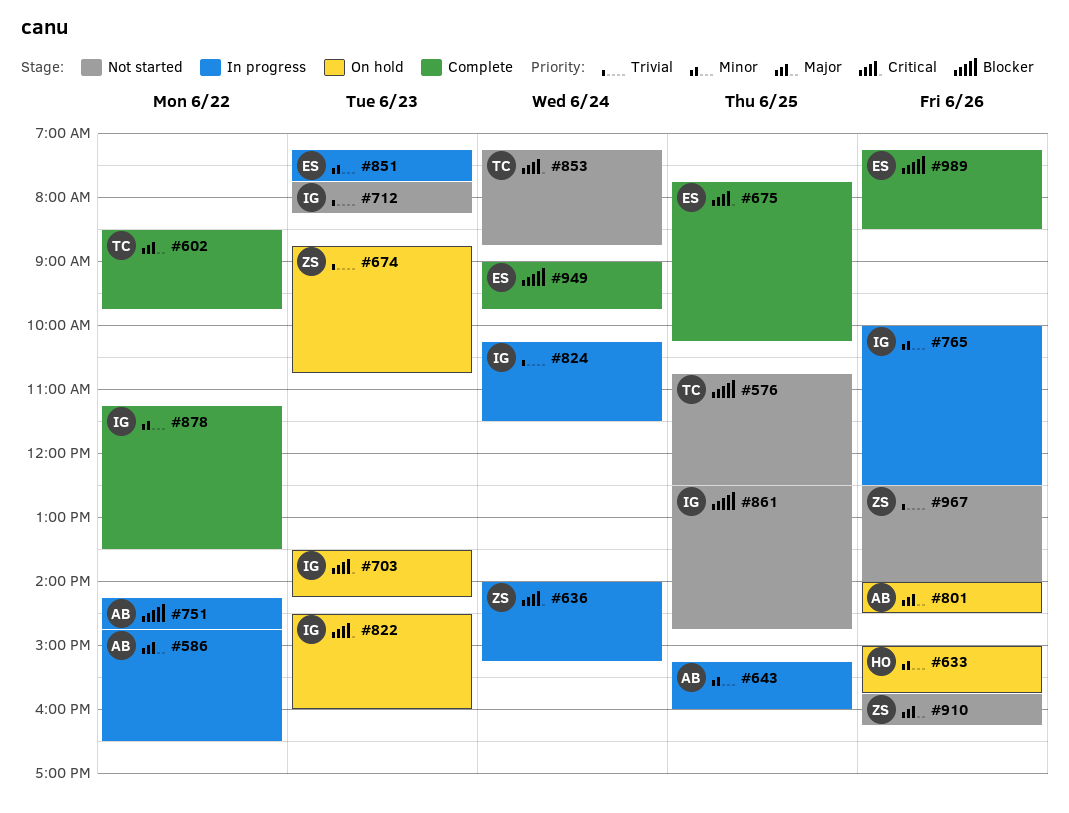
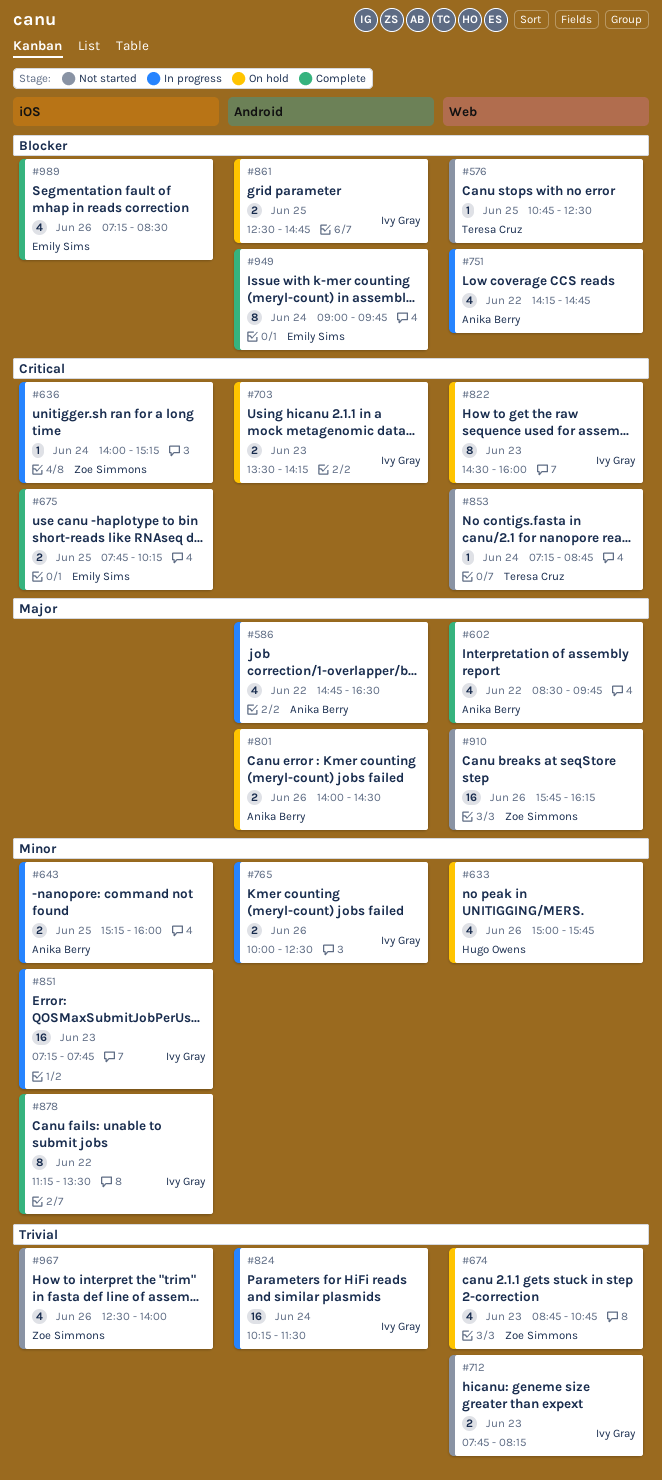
#602, owner: Teresa Cruz -> Anika Berry
#851, owner: Emily Sims -> Ivy Gray
#861, status: Not started -> On hold

